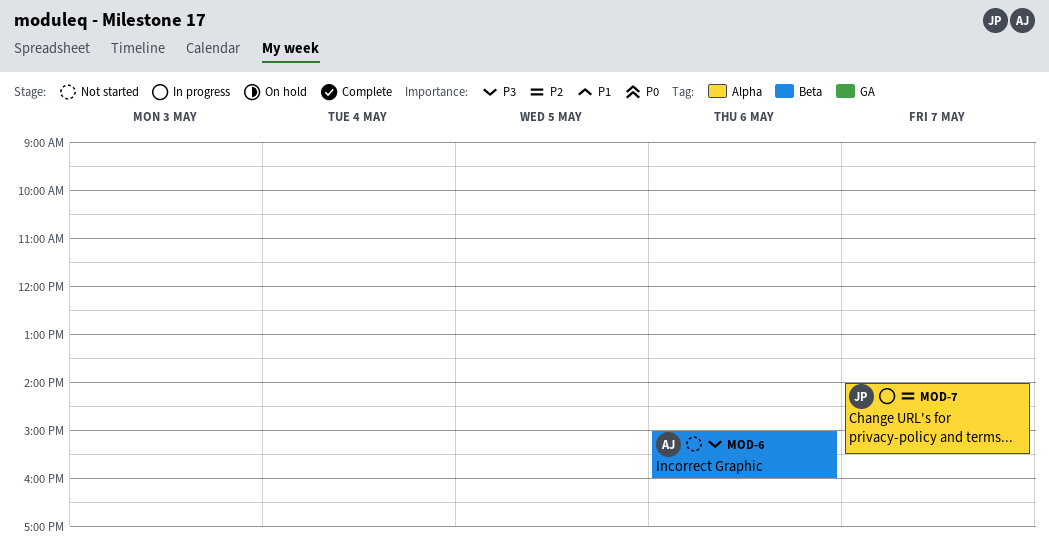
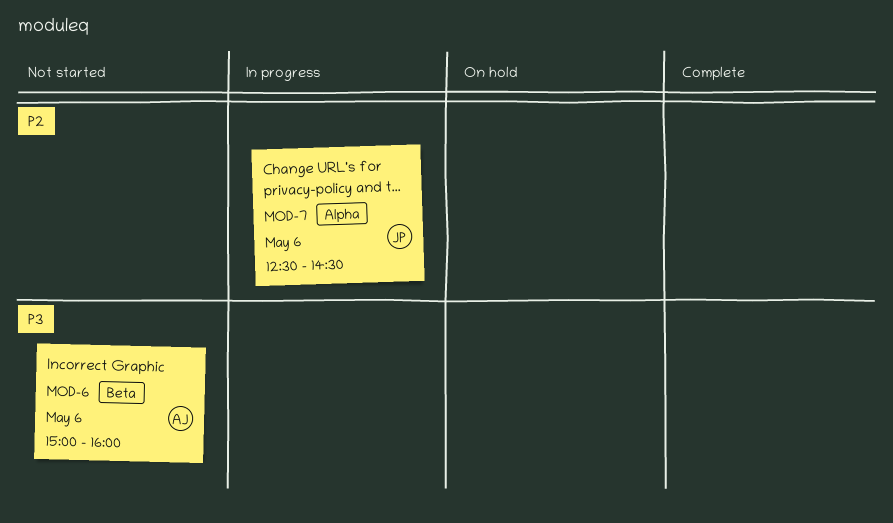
MOD-7, day: May 7 -> May 6
MOD-7, begins: 14:00 -> 12:30
MOD-7, ends: 15:30 -> 14:30

